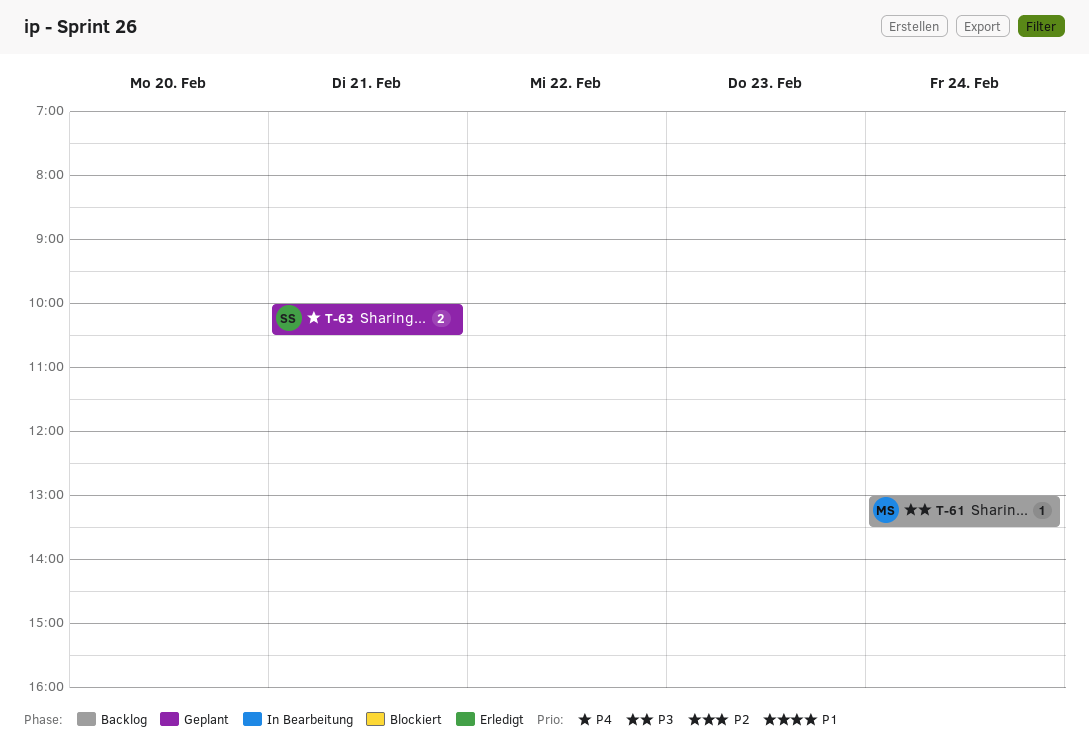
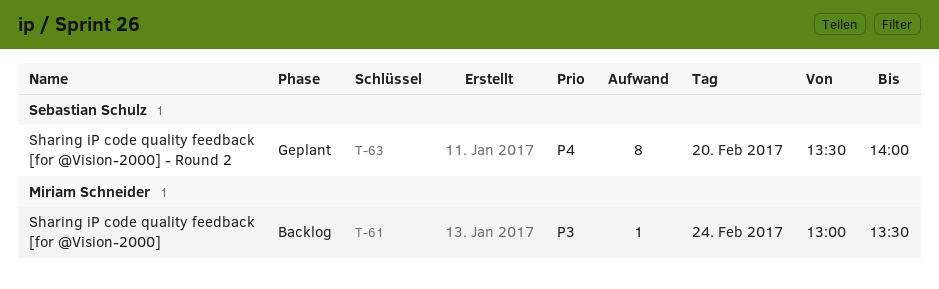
T-63, estimate: 2 -> 8
T-63, day: Feb 21 -> Feb 20
T-63, begins: 10:00 -> 13:30
T-63, ends: 10:30 -> 14:00

